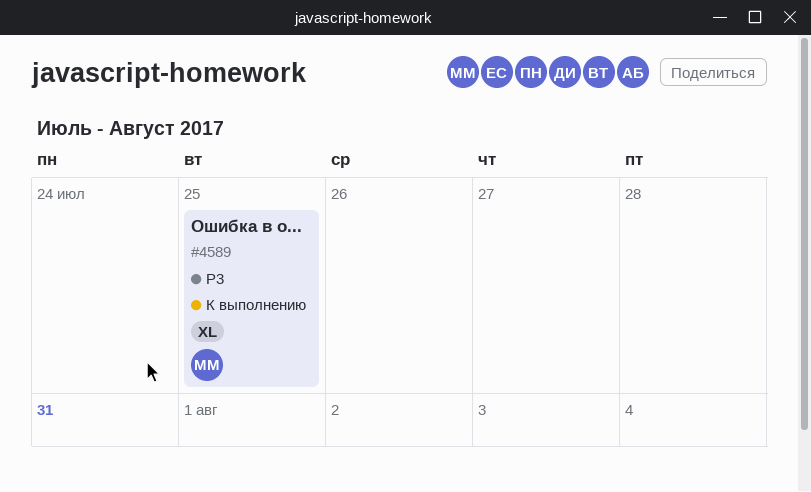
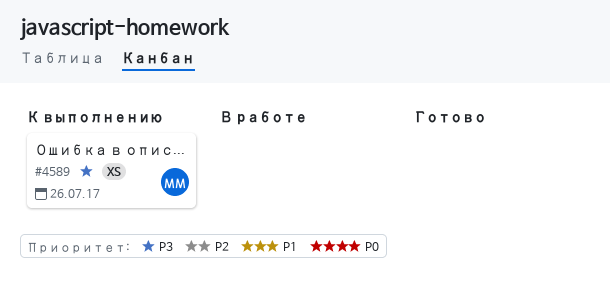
#4589, estimate: XL -> XS
#4589, due: Jul 25 -> Jul 26

